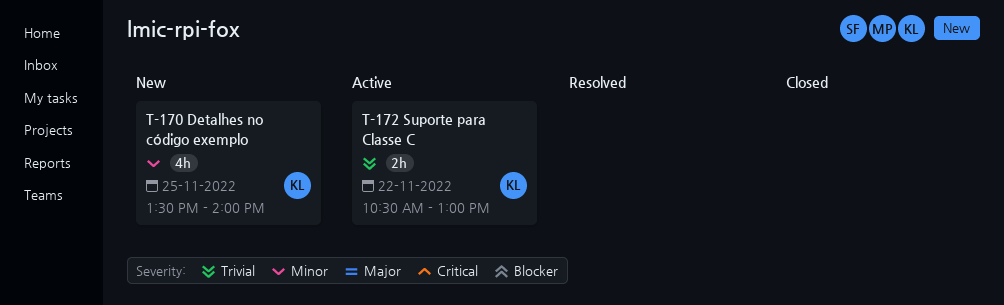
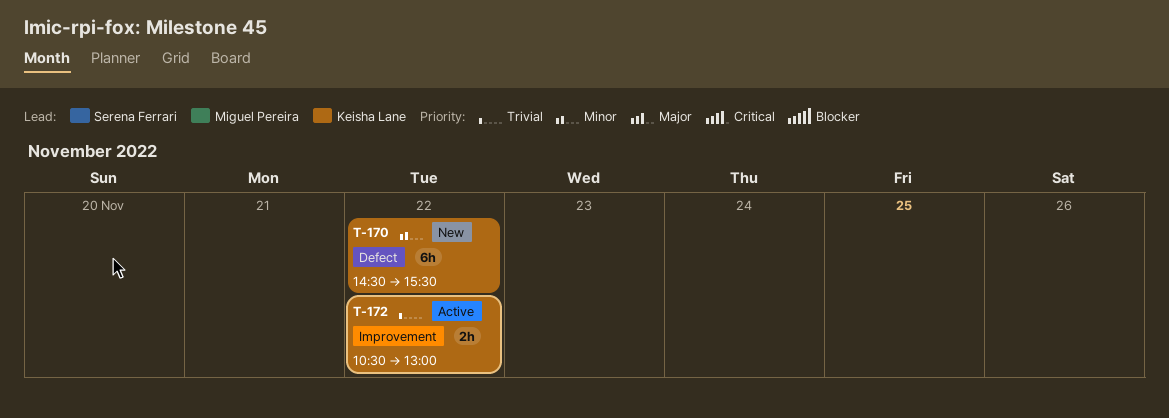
T-170, estimate: 4h -> 6h
T-170, day: Nov 25 -> Nov 22
T-170, begins: 13:30 -> 14:30
T-170, ends: 14:00 -> 15:30

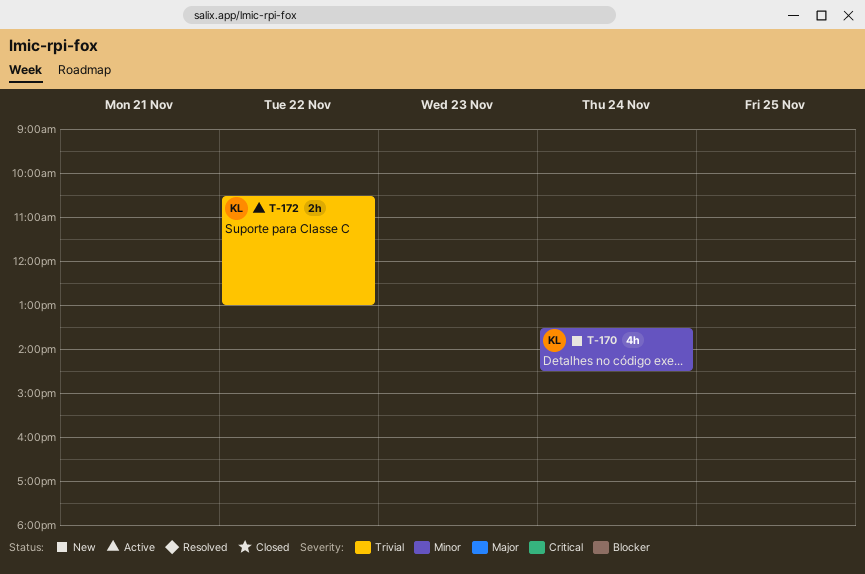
T-170, estimate: 6h -> 4h
T-170, day: Nov 22 -> Nov 24
T-170, begins: 14:30 -> 13:30
T-170, ends: 15:30 -> 14:30

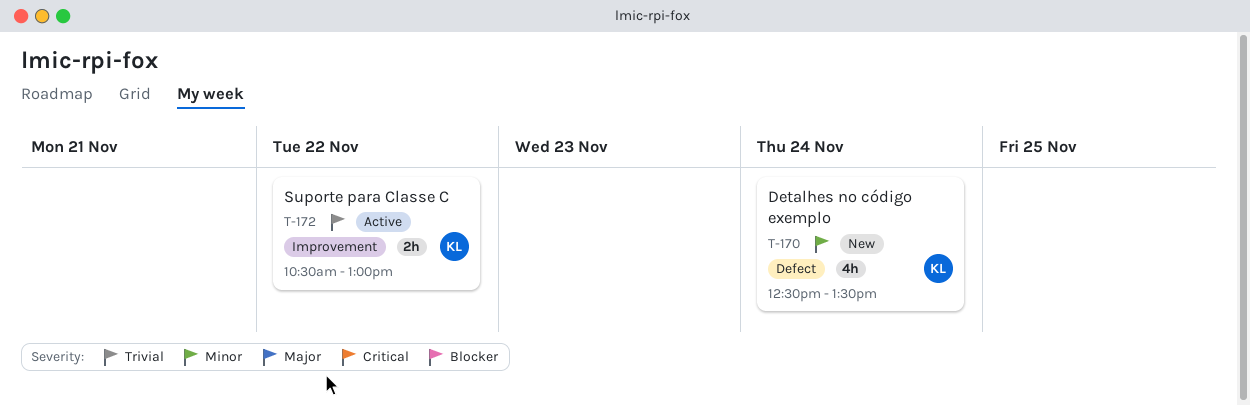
T-170, begins: 13:30 -> 12:30
T-170, ends: 14:30 -> 13:30

